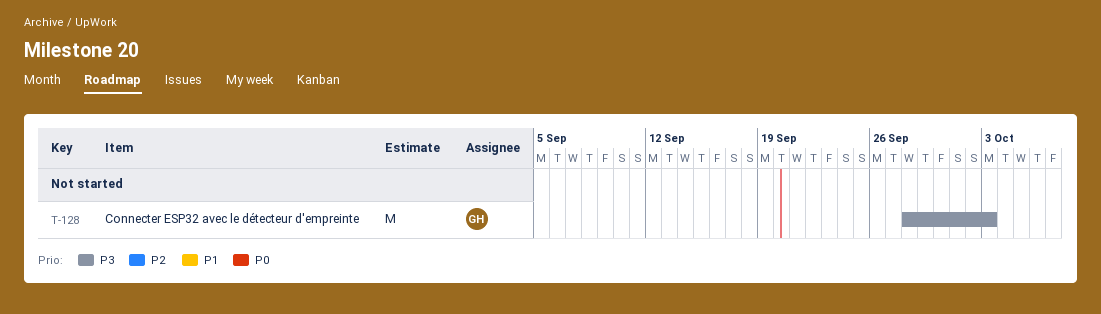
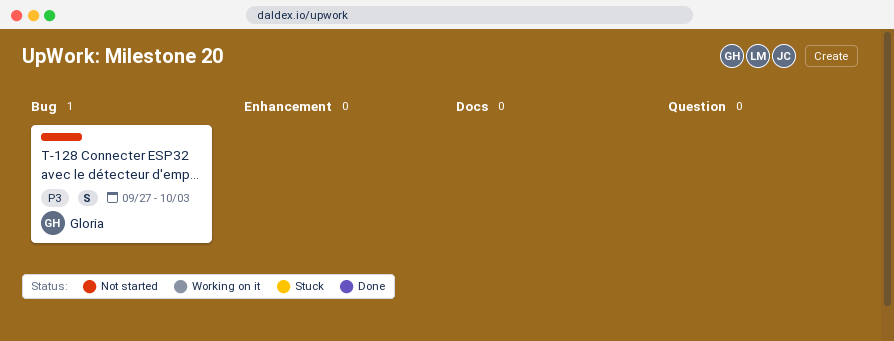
T-128, estimate: M -> S
T-128, start: Sep 28 -> Sep 27

